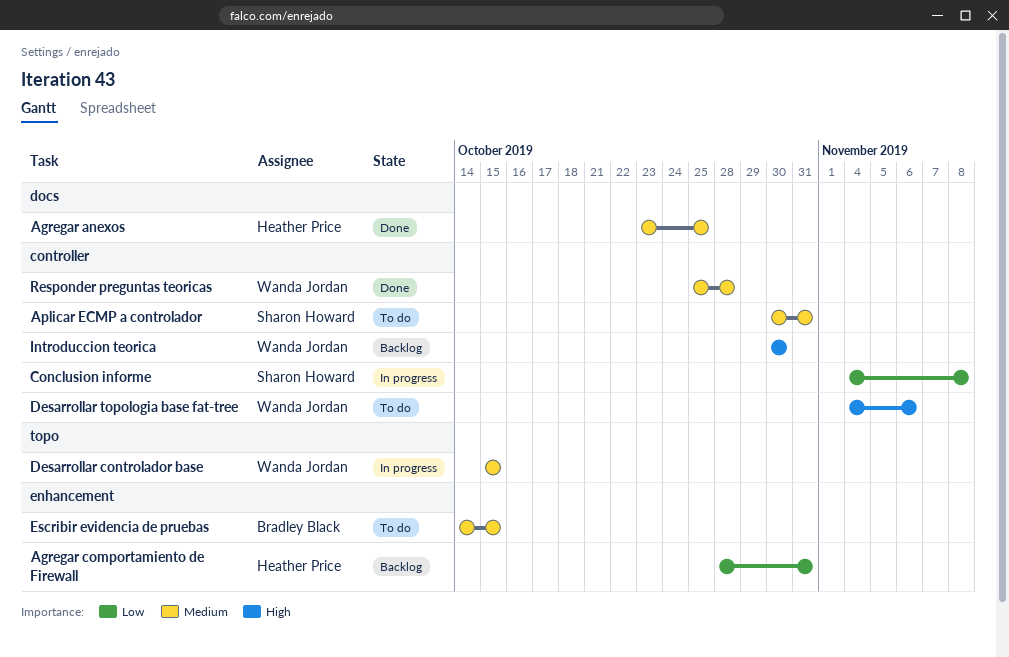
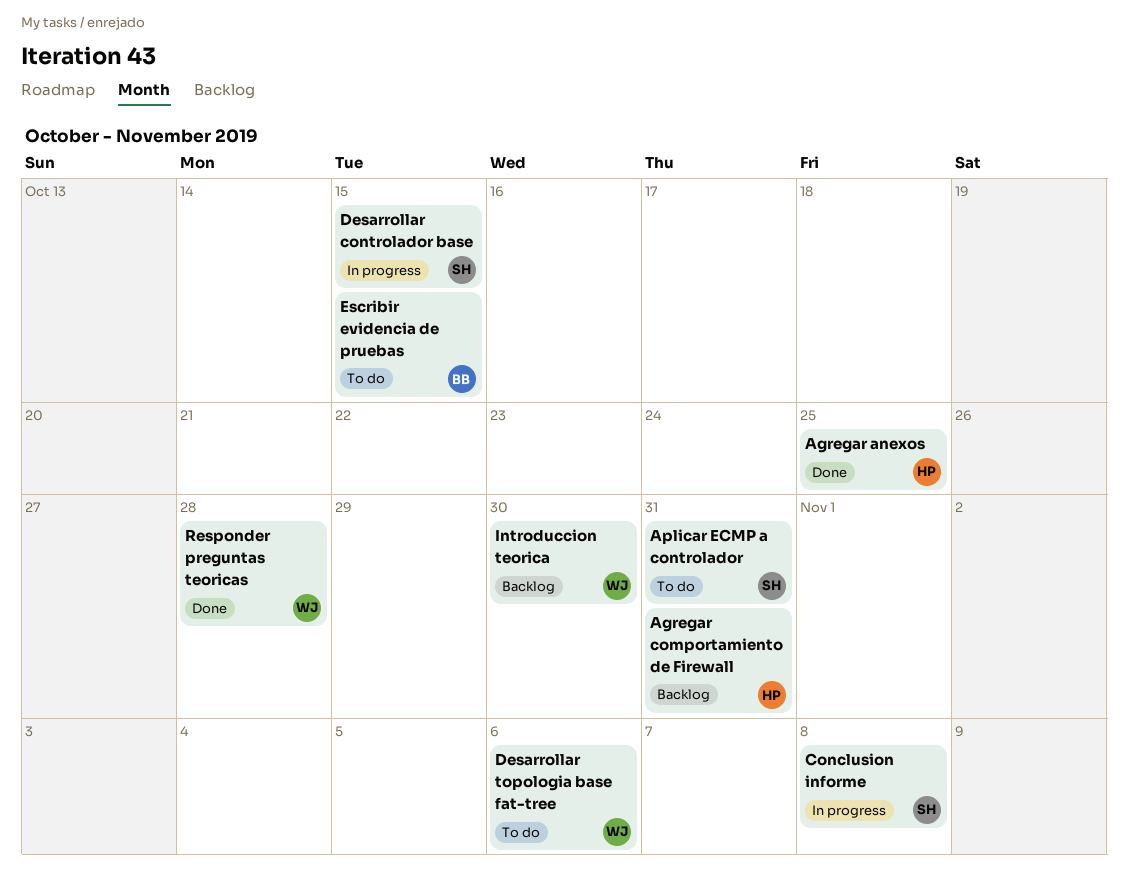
Desarrollar controlador base, owner: Wanda Jordan -> Sharon Howard

